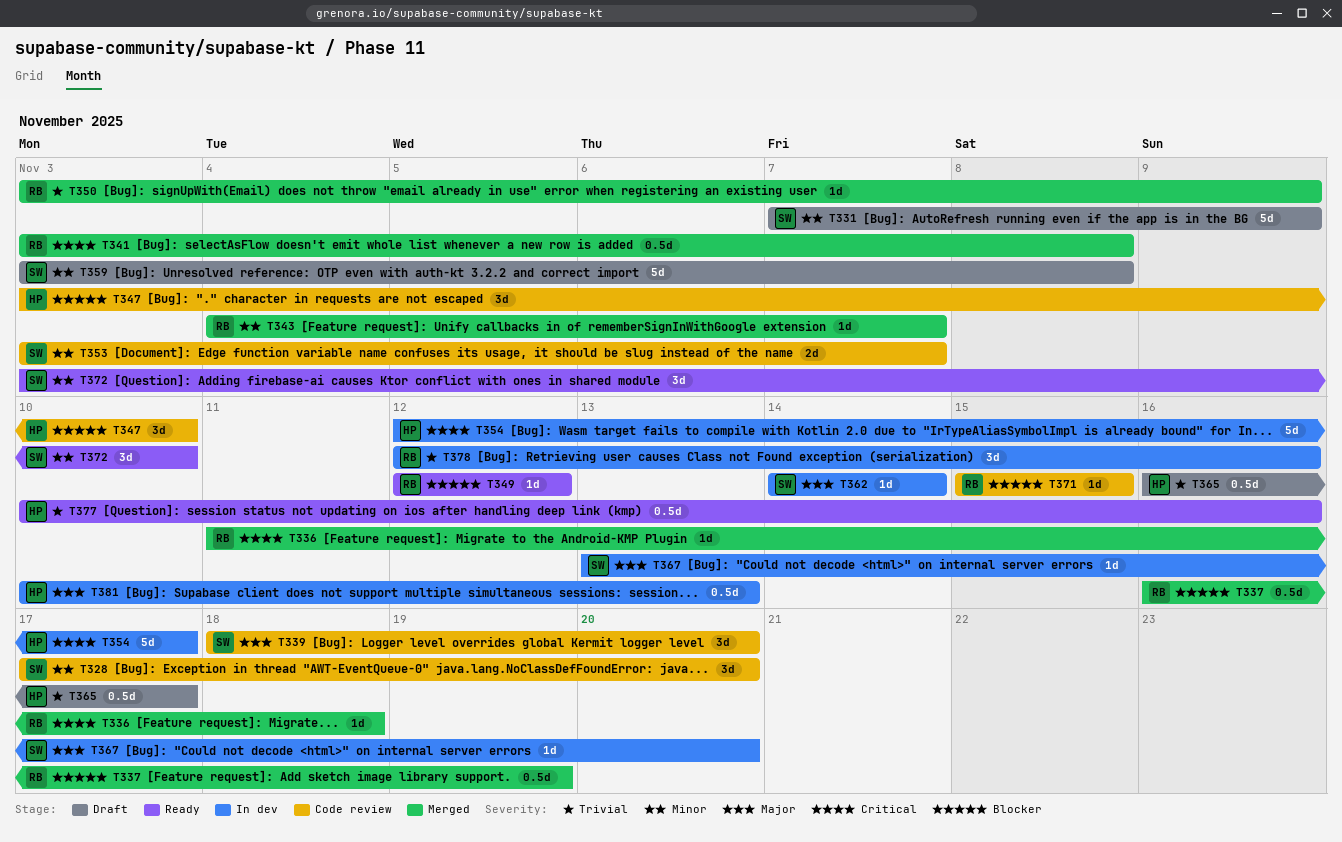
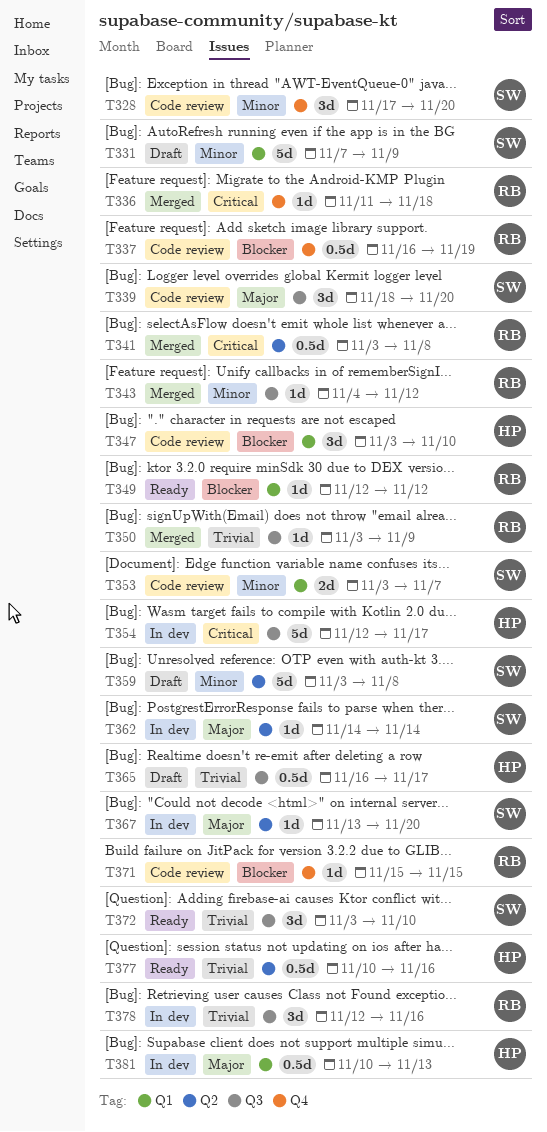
T337, status: Merged -> Code review
T343, due: Nov 7 -> Nov 12
T372, priority: Minor -> Trivial

